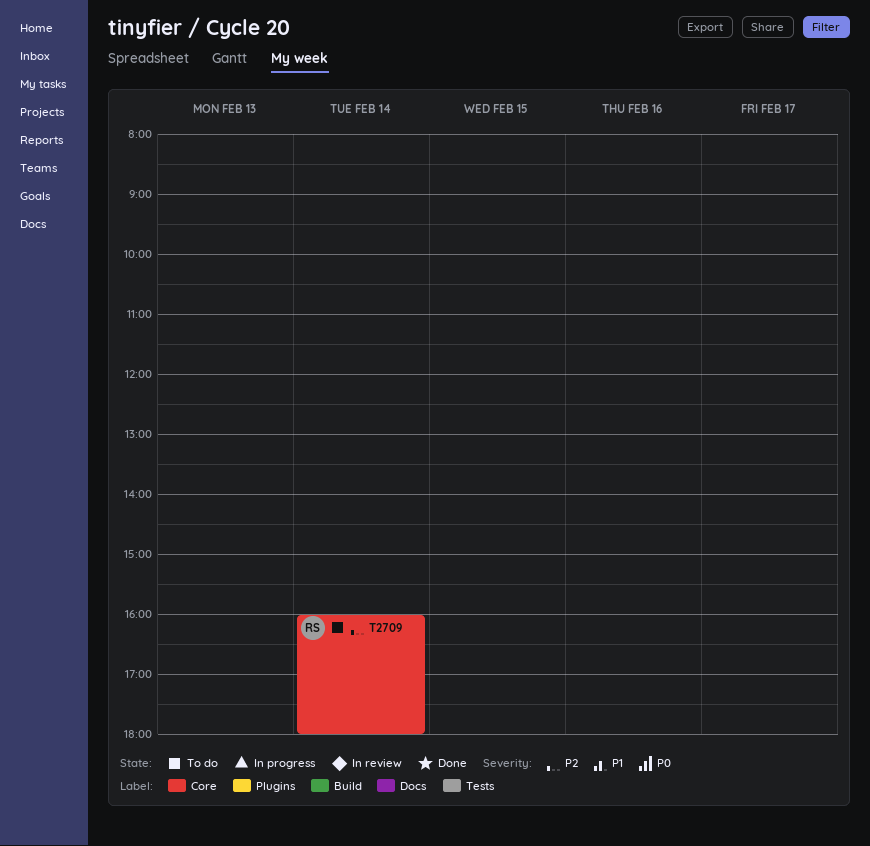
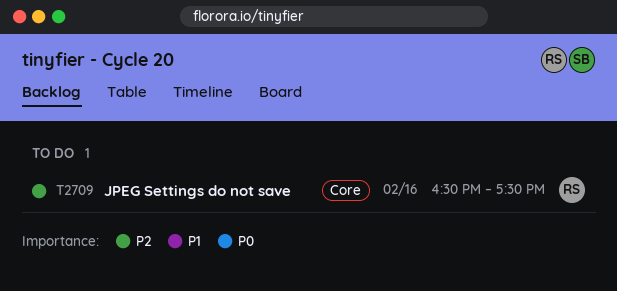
T2709, day: Feb 14 -> Feb 16
T2709, begins: 16:00 -> 16:30
T2709, ends: 18:00 -> 17:30

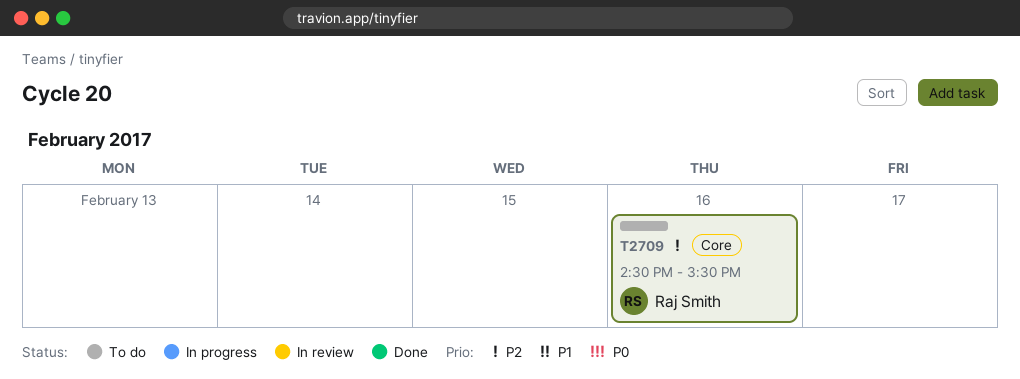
T2709, begins: 16:30 -> 14:30
T2709, ends: 17:30 -> 15:30

